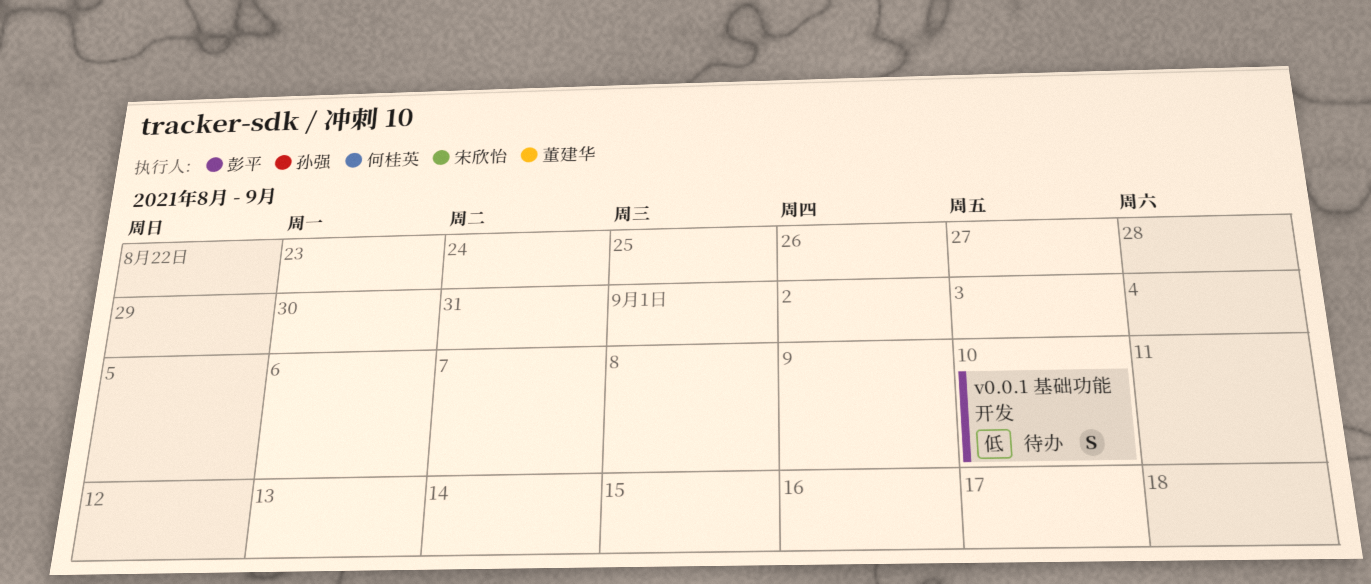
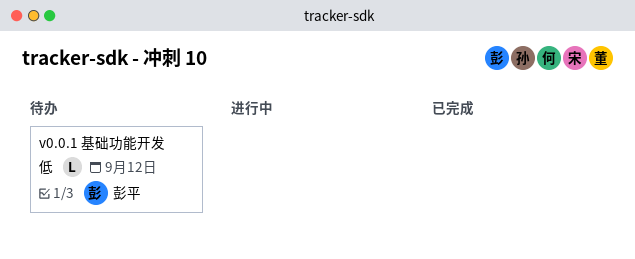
v0.0.1 基础功能开发, estimate: S -> L
v0.0.1 基础功能开发, due: Sep 10 -> Sep 12

